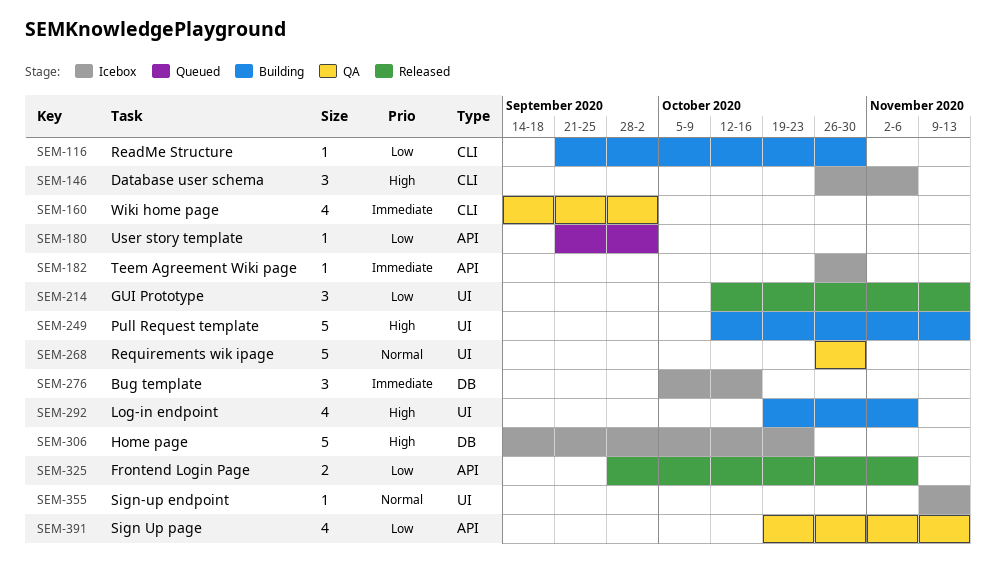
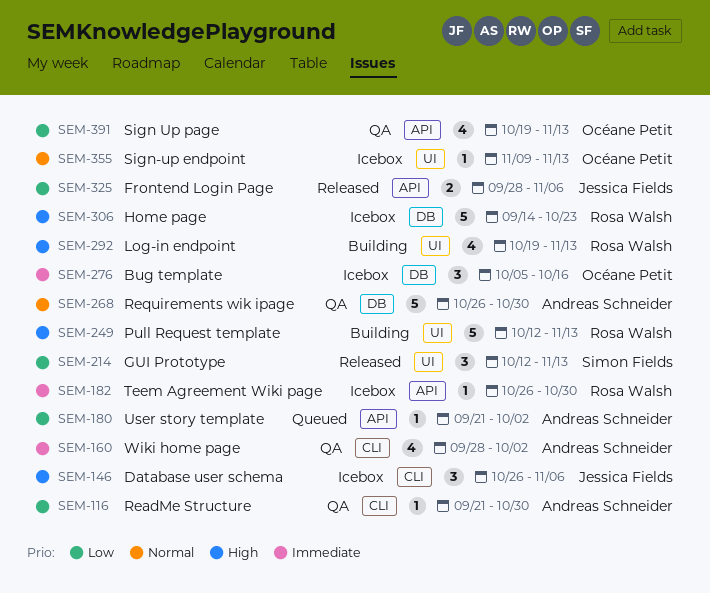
SEM-116, status: Building -> QA
SEM-160, start: Sep 14 -> Sep 28
SEM-268, label: UI -> DB
SEM-292, due: Nov 6 -> Nov 13

